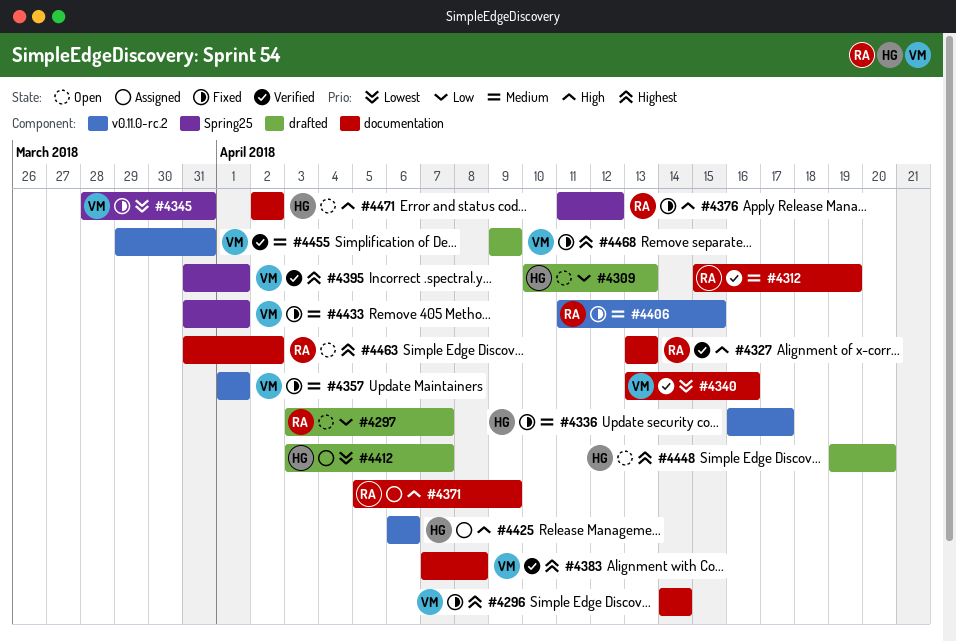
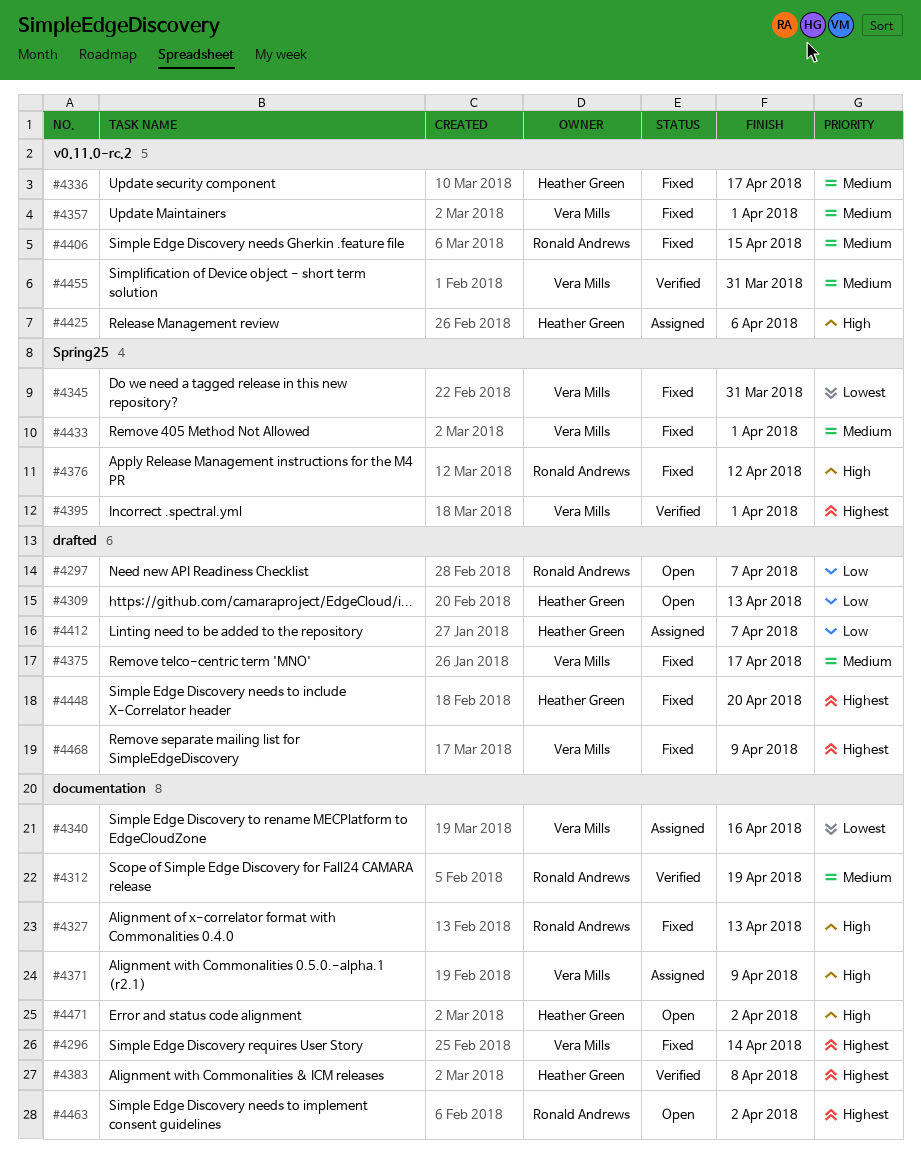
#4327, status: Verified -> Fixed
#4340, status: Verified -> Assigned
#4371, owner: Ronald Andrews -> Vera Mills
#4375: none -> present
#4383, owner: Vera Mills -> Heather Green
#4412, priority: Lowest -> Low
#4448, status: Open -> Fixed

